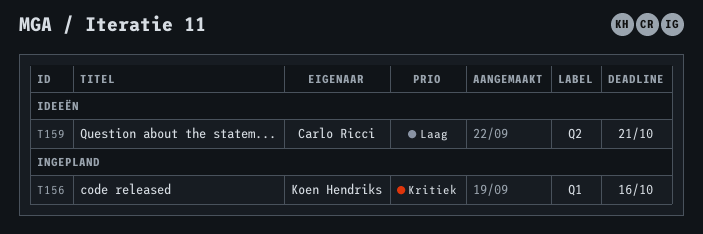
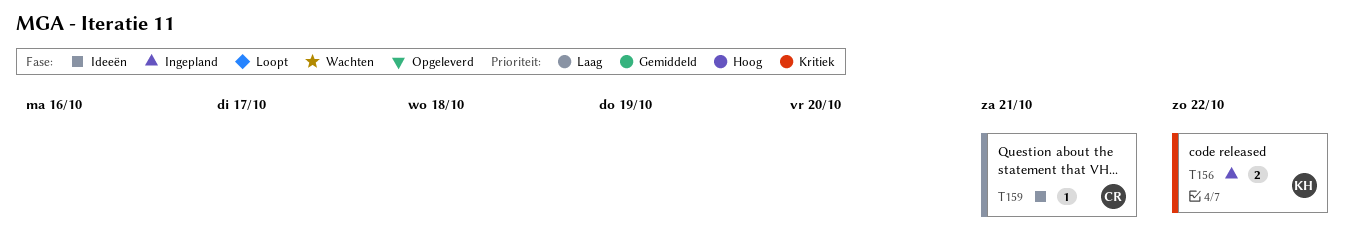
T156, due: Oct 16 -> Oct 22

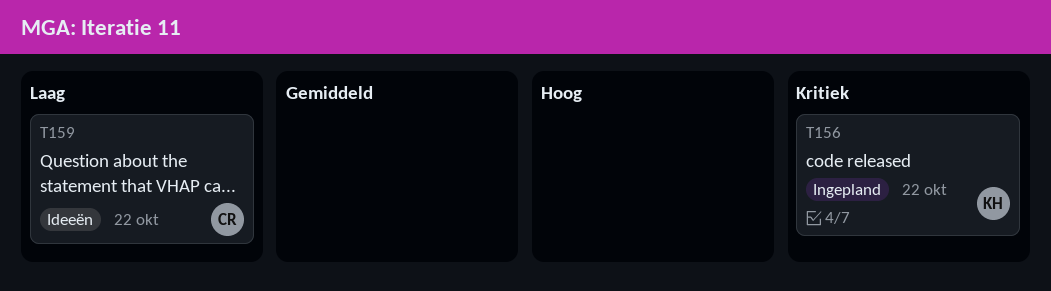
T159, due: Oct 21 -> Oct 22

